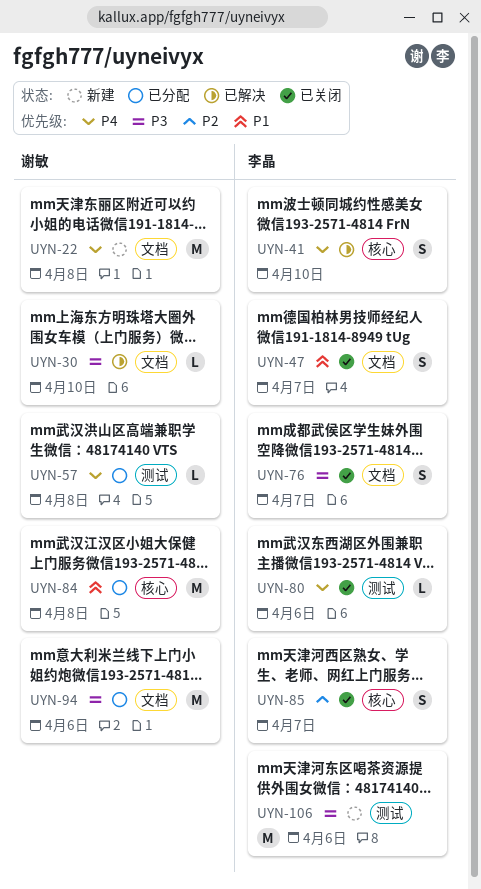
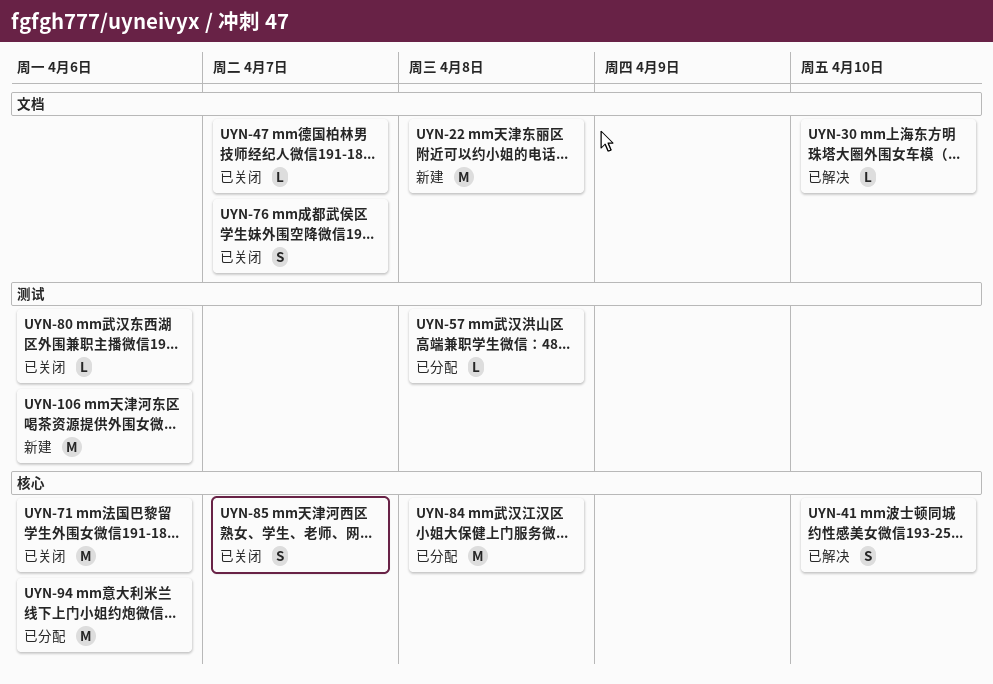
UYN-47, estimate: S -> L
UYN-71: none -> present
UYN-94, label: 文档 -> 核心

